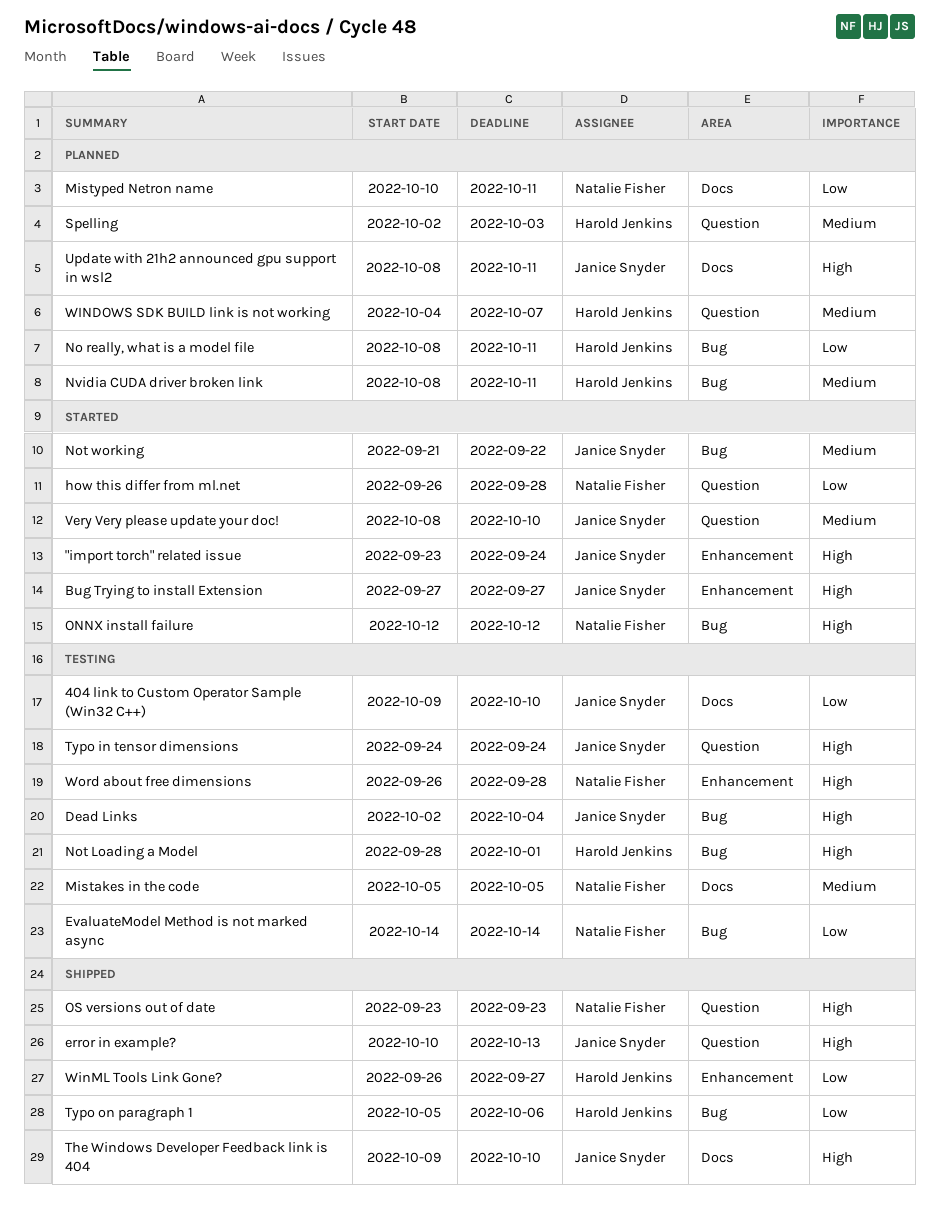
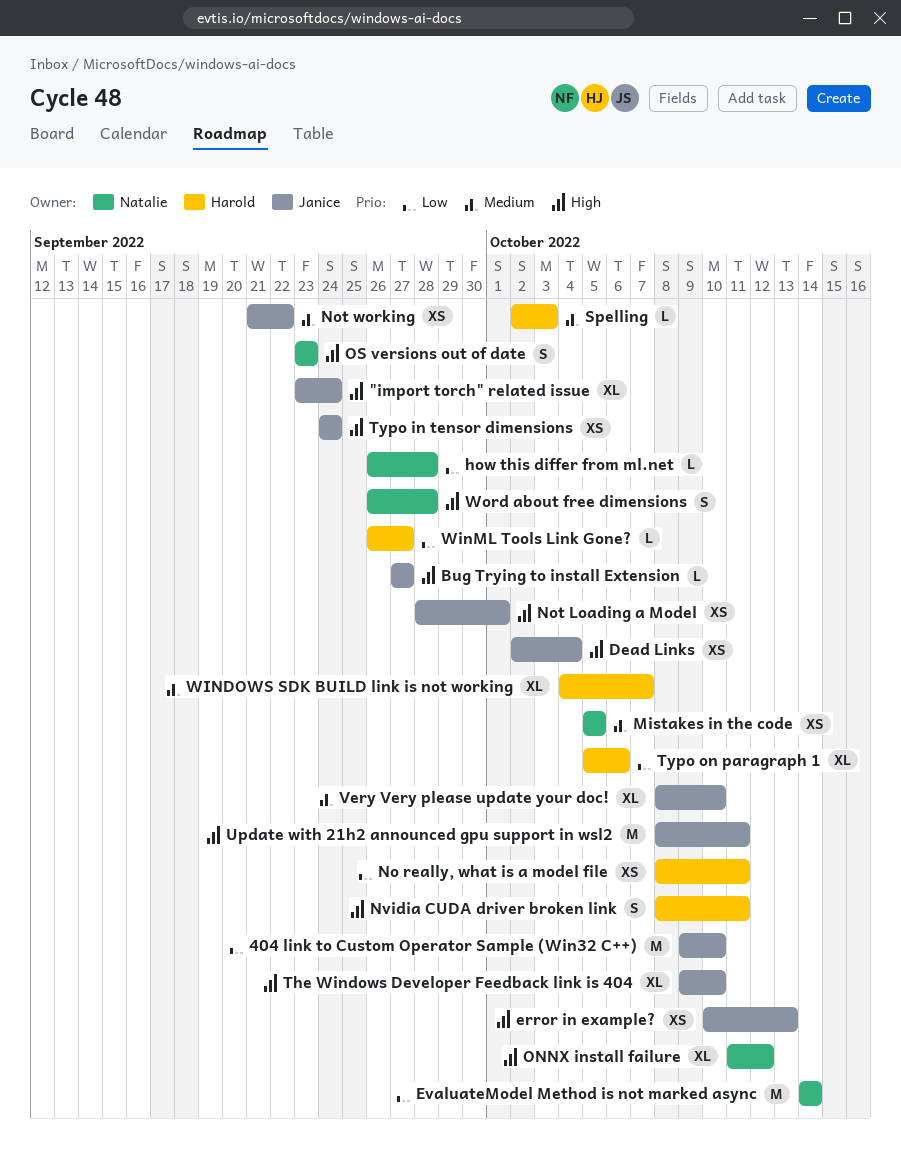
Mistyped Netron name: present -> none
Not Loading a Model, owner: Harold Jenkins -> Janice Snyder
Nvidia CUDA driver broken link, priority: Medium -> High
ONNX install failure, start: Oct 12 -> Oct 11

